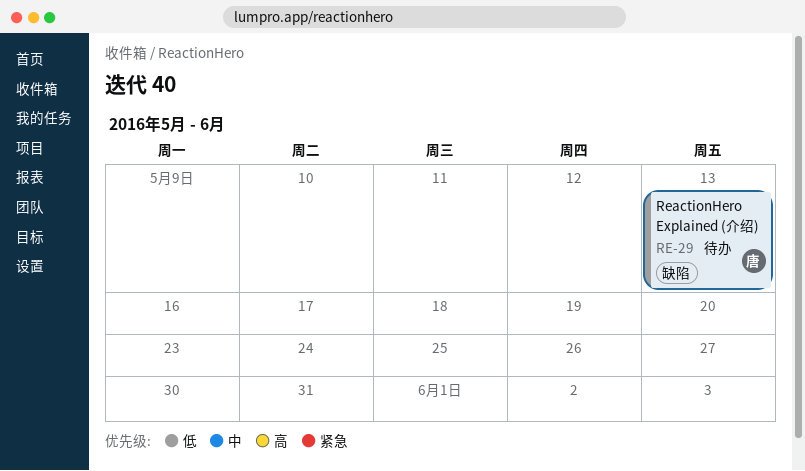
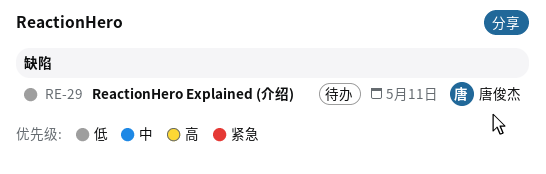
RE-29, due: May 13 -> May 11

